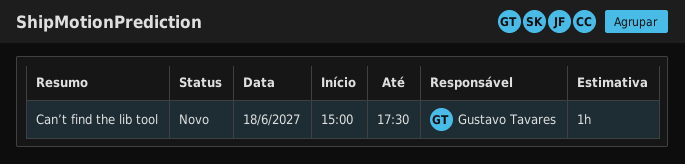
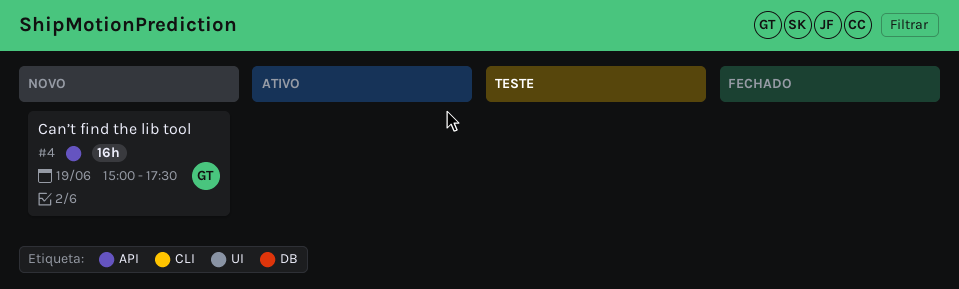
Can’t find the lib tool, estimate: 1h -> 16h
Can’t find the lib tool, day: Jun 18 -> Jun 19

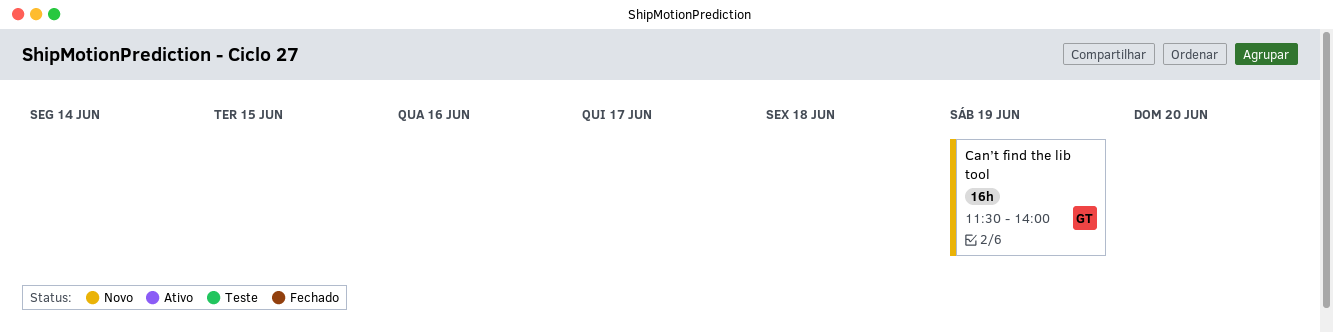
Can’t find the lib tool, begins: 15:00 -> 11:30
Can’t find the lib tool, ends: 17:30 -> 14:00

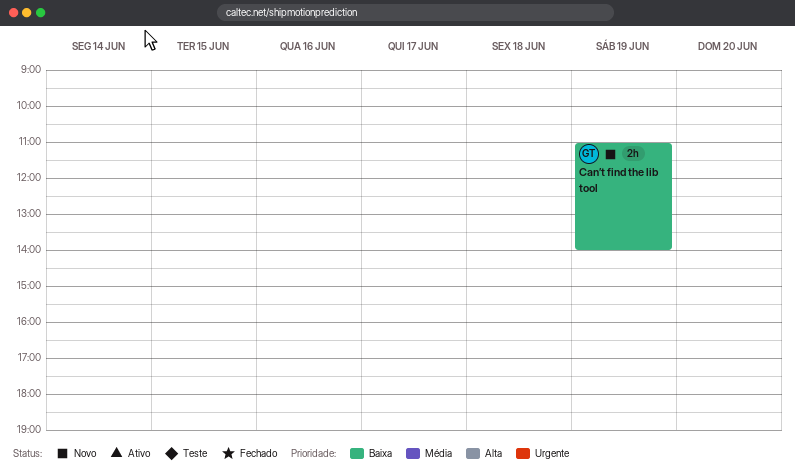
Can’t find the lib tool, estimate: 16h -> 2h
Can’t find the lib tool, begins: 11:30 -> 11:00

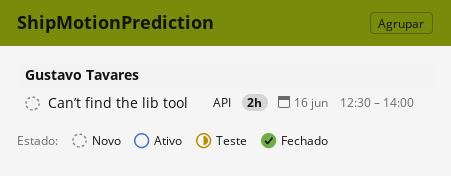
Can’t find the lib tool, day: Jun 19 -> Jun 16
Can’t find the lib tool, begins: 11:00 -> 12:30

